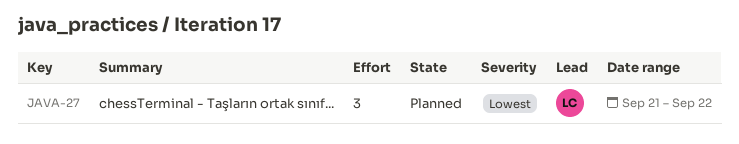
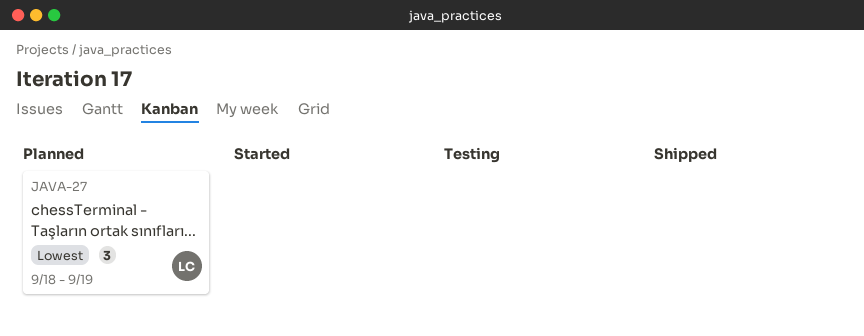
JAVA-27, start: Sep 21 -> Sep 18
JAVA-27, due: Sep 22 -> Sep 19

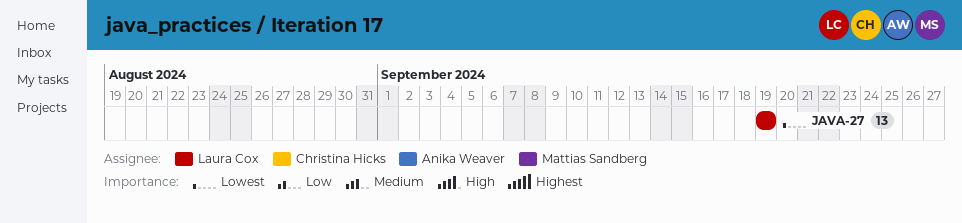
JAVA-27, estimate: 3 -> 13
JAVA-27, start: Sep 18 -> Sep 19

